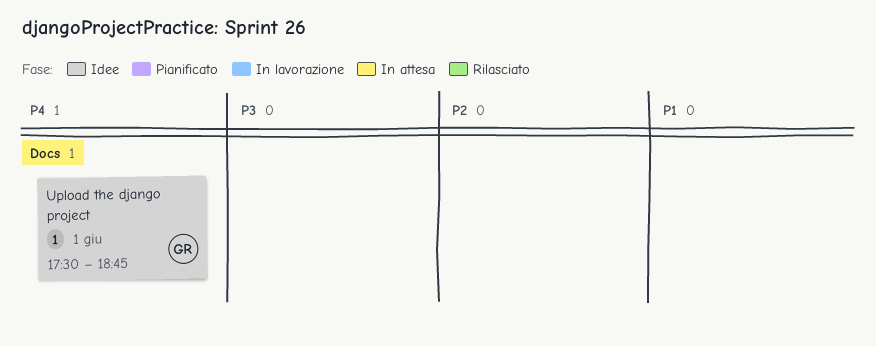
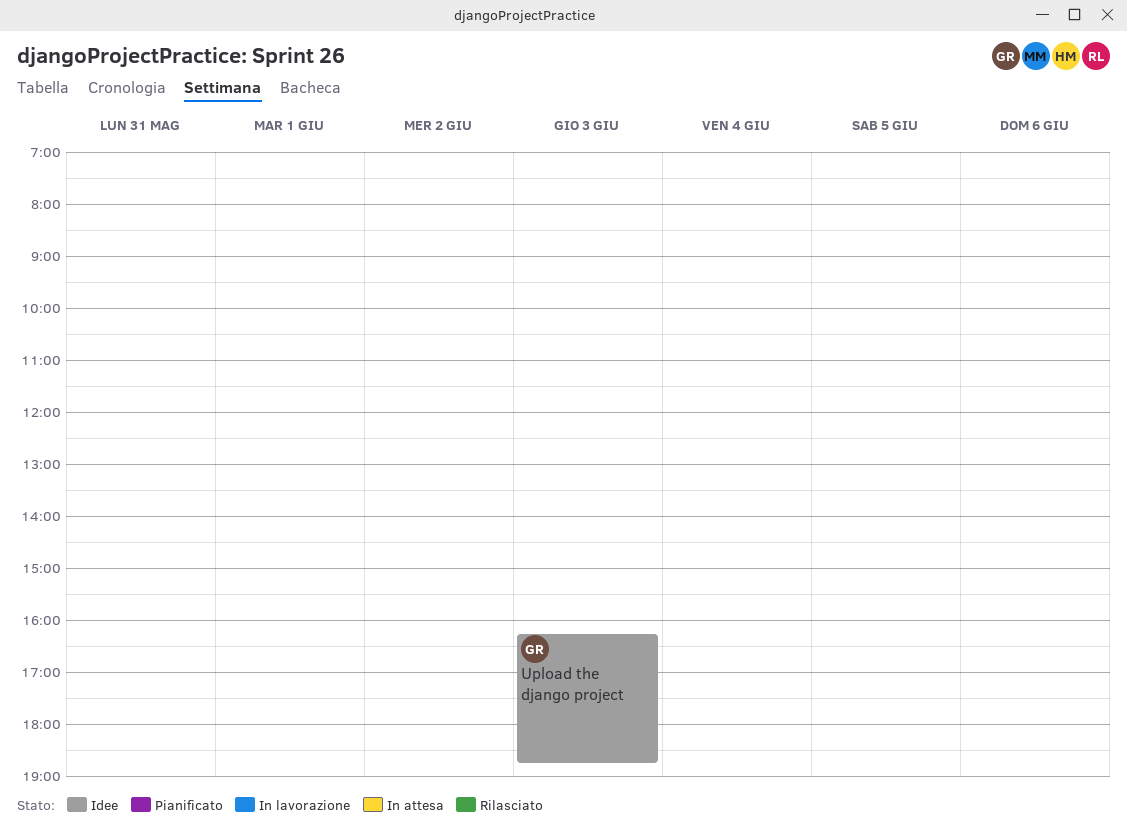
Upload the django project, day: Jun 1 -> Jun 3
Upload the django project, begins: 17:30 -> 16:15

